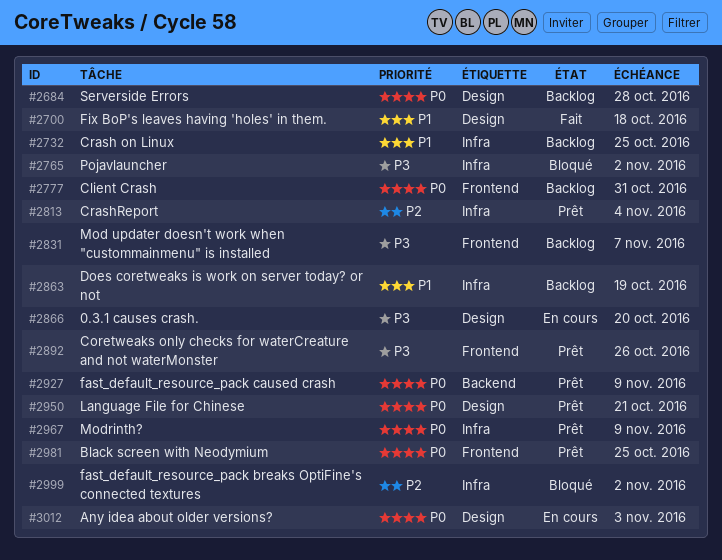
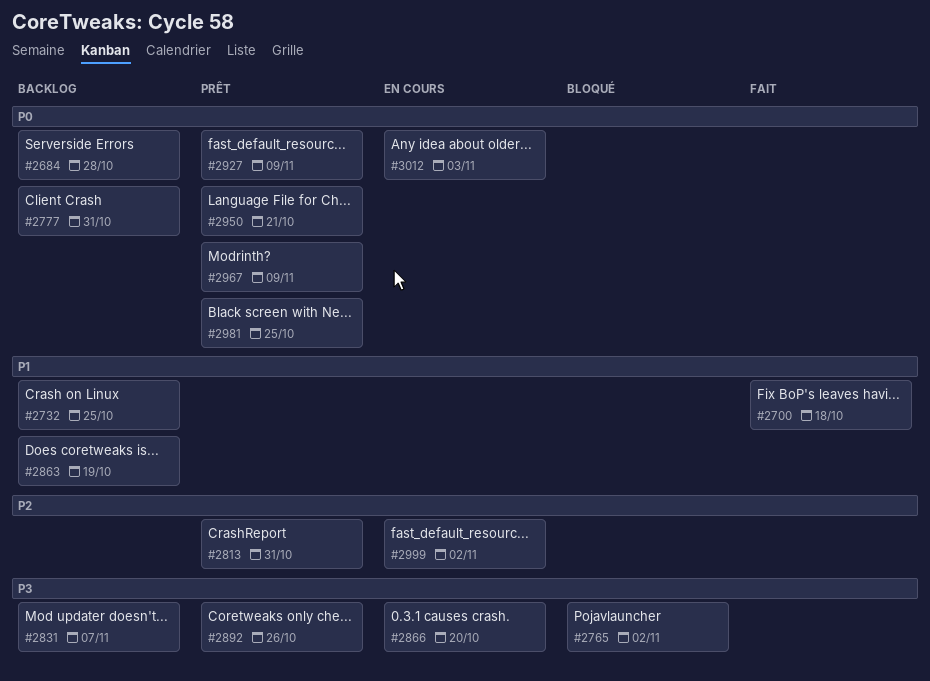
#2813, due: Nov 4 -> Oct 31
#2999, status: Bloqué -> En cours

